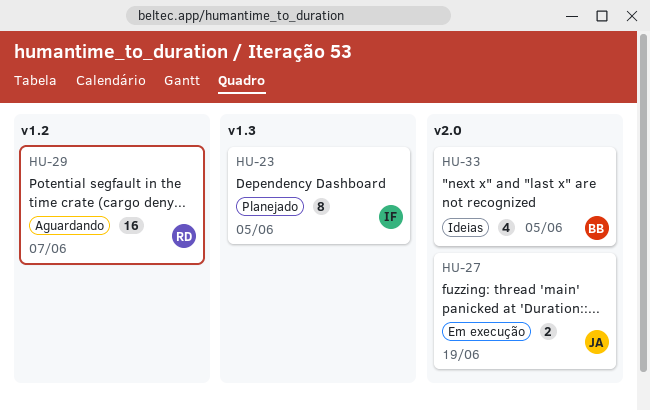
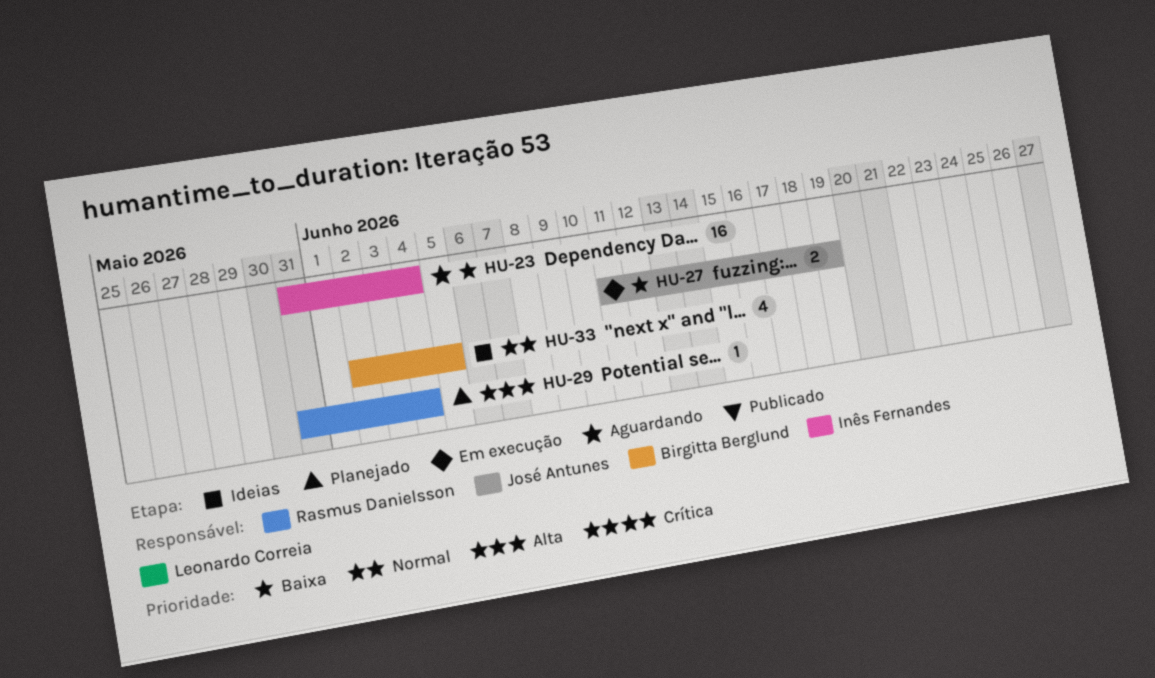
HU-23, status: Planejado -> Aguardando
HU-23, estimate: 8 -> 16
HU-23, due: Jun 5 -> Jun 4
HU-29, status: Aguardando -> Planejado
HU-29, estimate: 16 -> 1
HU-29, due: Jun 7 -> Jun 4

